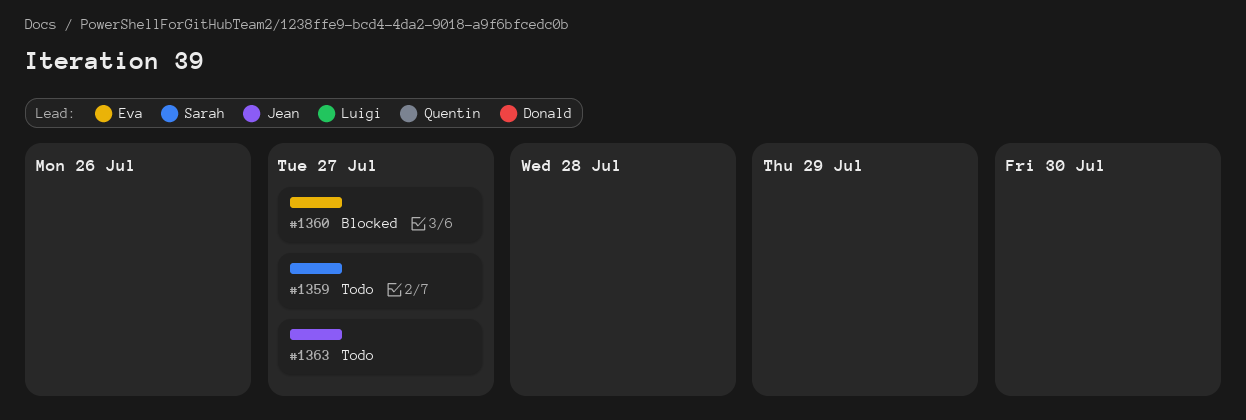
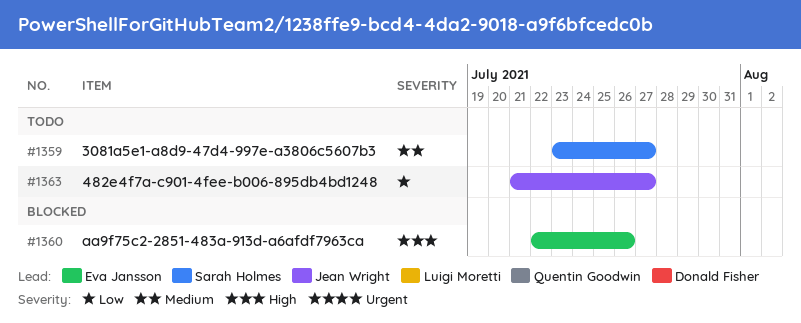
#1360, due: Jul 27 -> Jul 26

